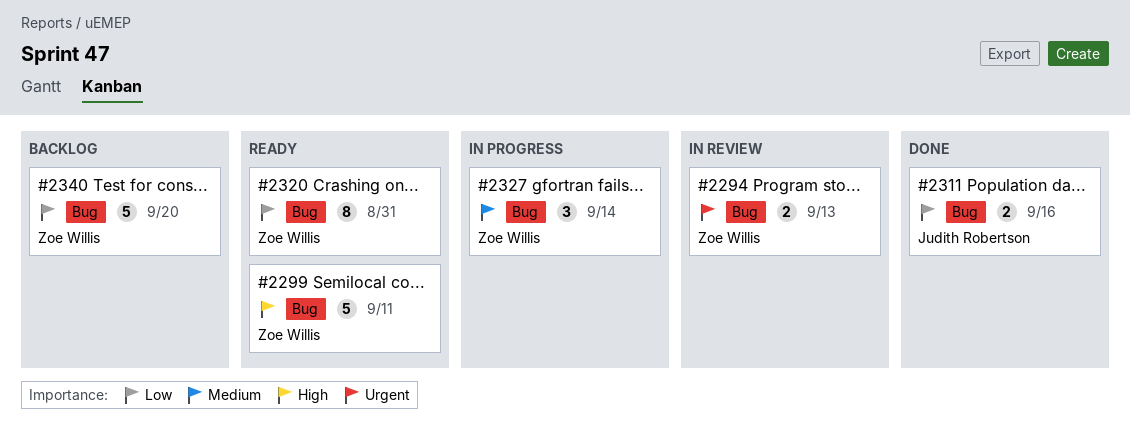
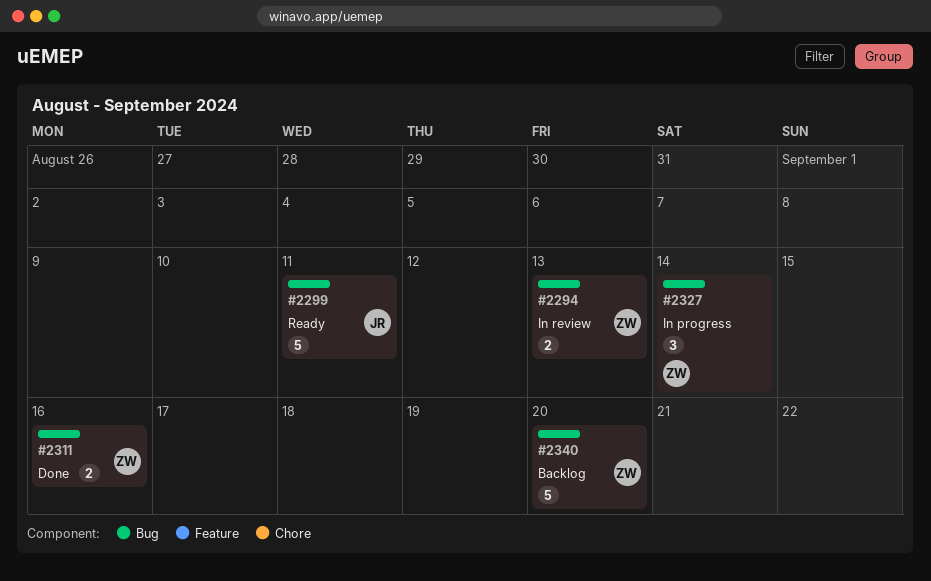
#2299, owner: Zoe Willis -> Judith Robertson
#2311, owner: Judith Robertson -> Zoe Willis
#2320: present -> none

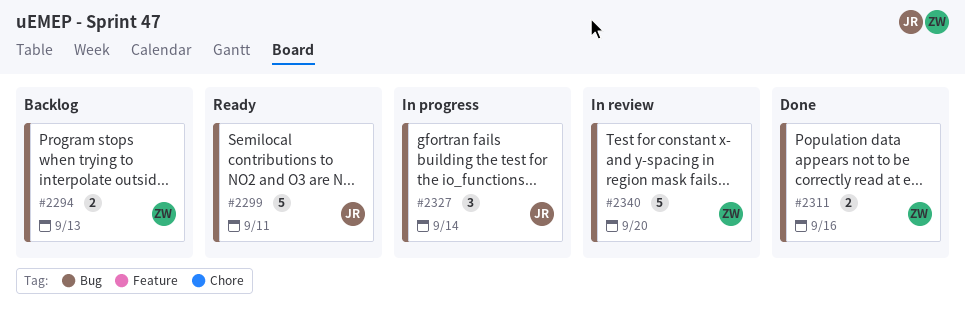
#2294, status: In review -> Backlog
#2327, owner: ZW -> JR
#2340, status: Backlog -> In review

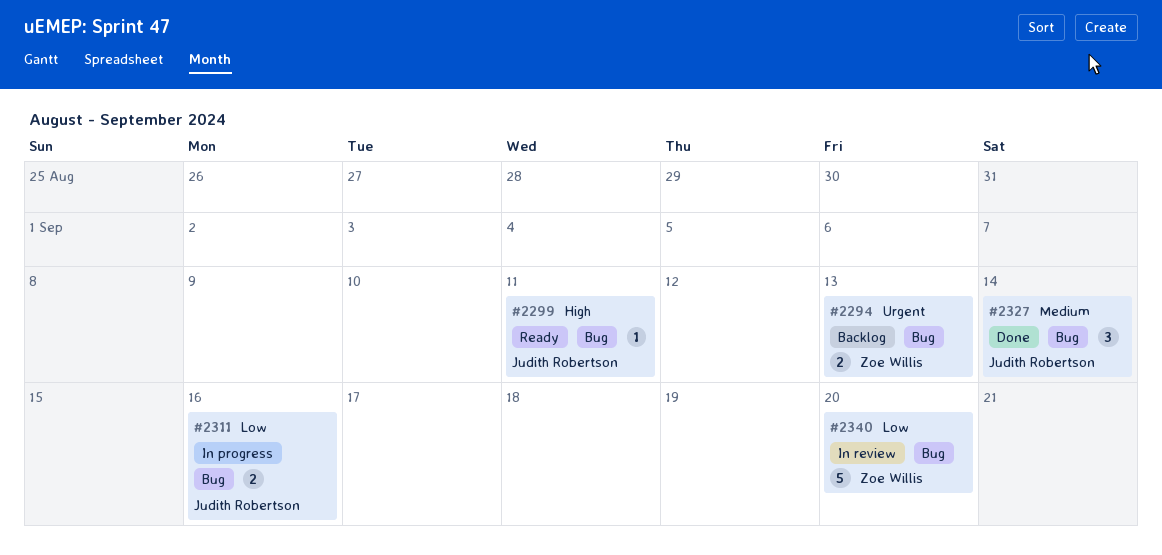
#2299, estimate: 5 -> 1
#2311, status: Done -> In progress
#2311, owner: Zoe Willis -> Judith Robertson
#2327, status: In progress -> Done

